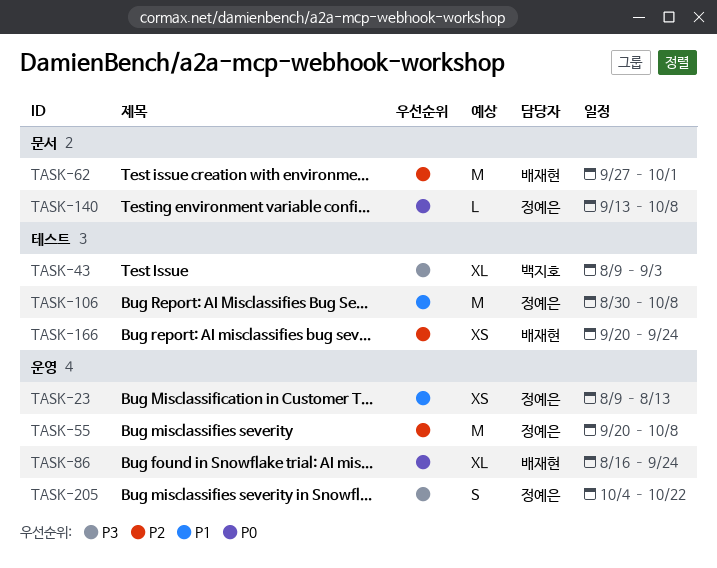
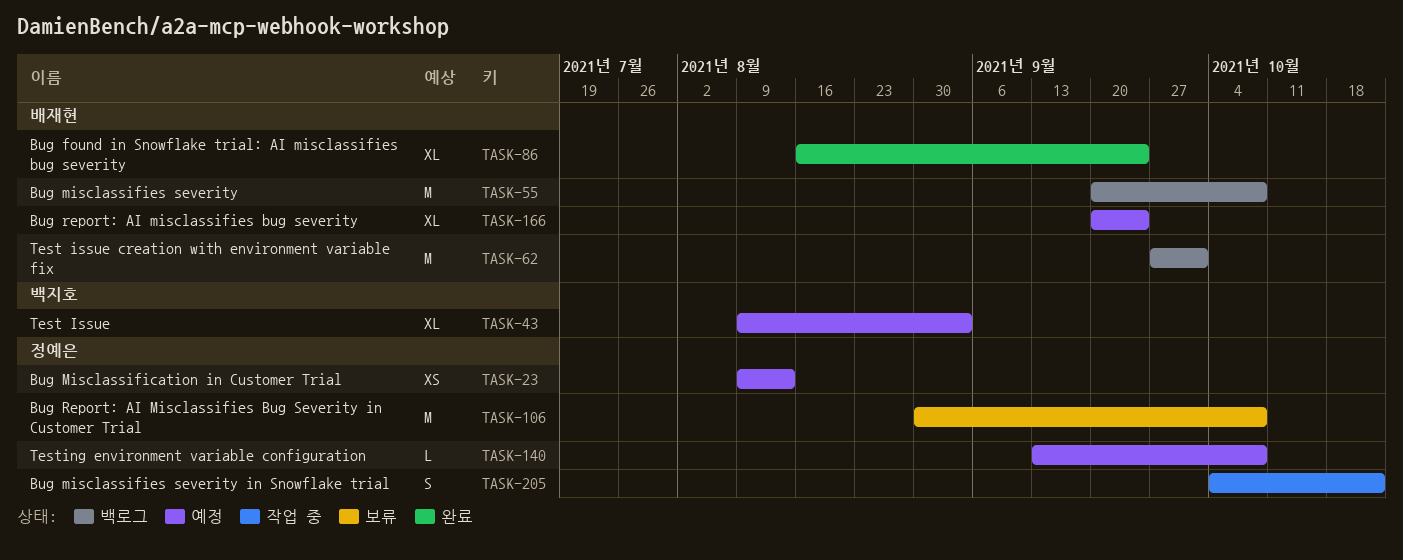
TASK-55, owner: 정예은 -> 배재현
TASK-166, estimate: XS -> XL

